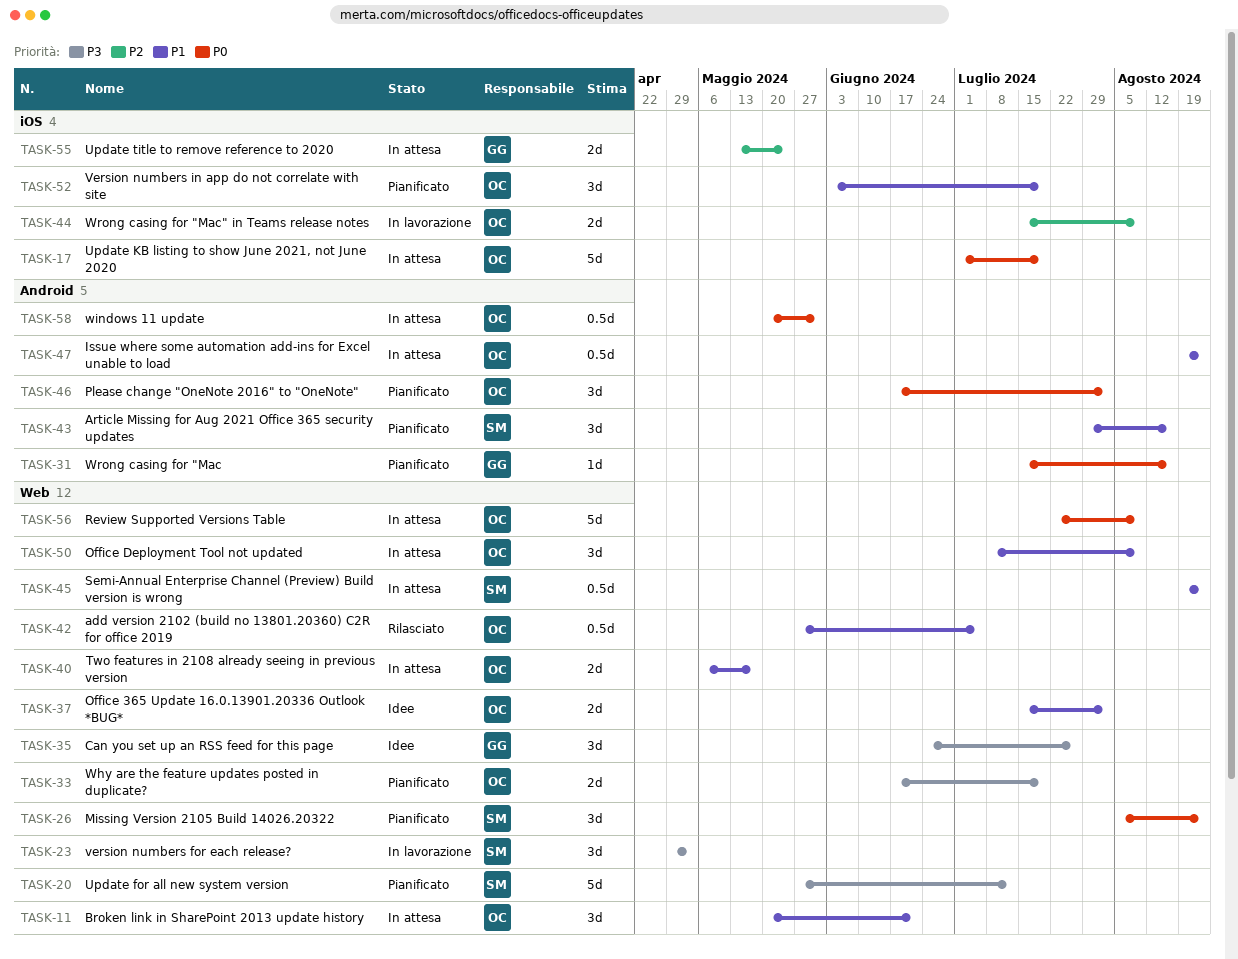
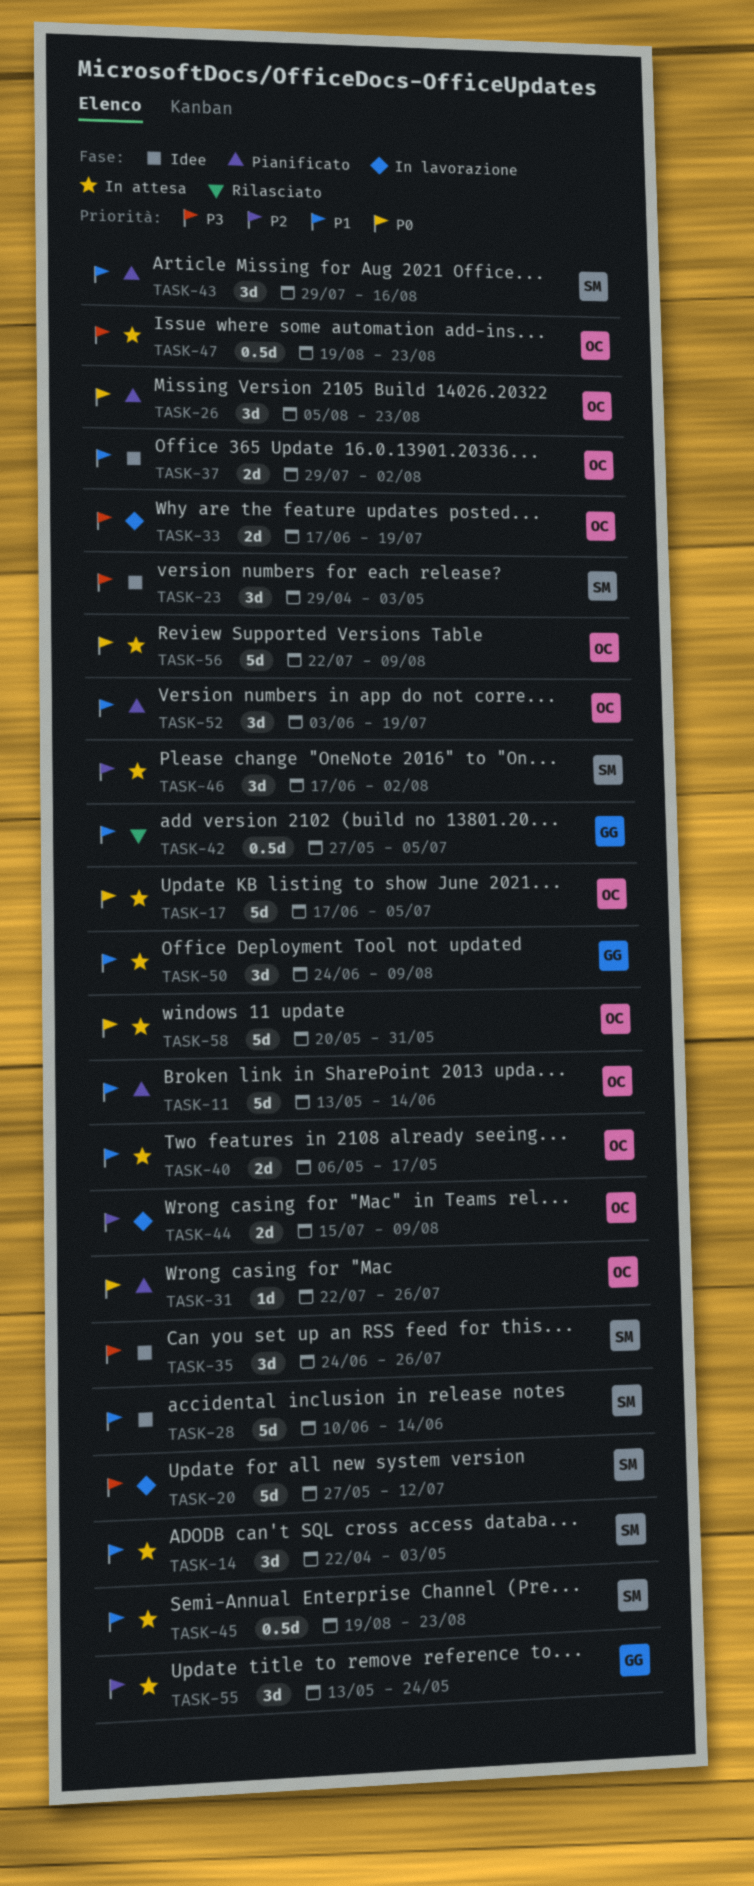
TASK-11, status: In attesa -> Pianificato
TASK-11, estimate: 3d -> 5d
TASK-11, start: May 20 -> May 13
TASK-11, due: Jun 21 -> Jun 14
TASK-14: none -> present
TASK-17, start: Jul 1 -> Jun 17
TASK-17, due: Jul 19 -> Jul 5
TASK-20, status: Pianificato -> In lavorazione
TASK-23, status: In lavorazione -> Idee
TASK-26, owner: SM -> OC
TASK-28: none -> present
TASK-31, owner: GG -> OC
TASK-31, start: Jul 15 -> Jul 22
TASK-31, due: Aug 16 -> Jul 26
TASK-33, status: Pianificato -> In lavorazione
TASK-35, owner: GG -> SM
TASK-37, start: Jul 15 -> Jul 29
TASK-42, owner: OC -> GG
TASK-46, status: Pianificato -> In attesa
TASK-46, owner: OC -> SM
TASK-46, priority: P0 -> P2
TASK-47, priority: P1 -> P3
TASK-50, owner: OC -> GG
TASK-50, start: Jul 8 -> Jun 24
TASK-55, estimate: 2d -> 3d
TASK-58, estimate: 0.5d -> 5d

